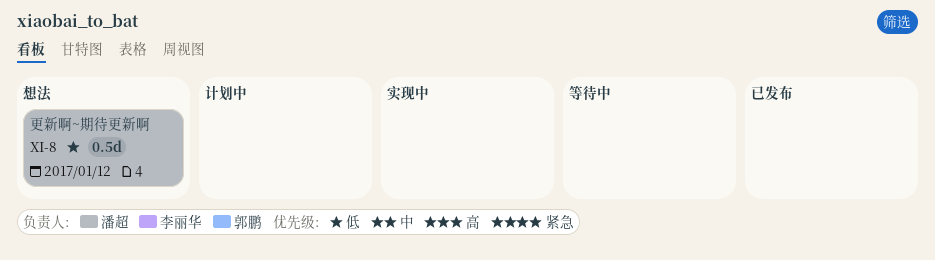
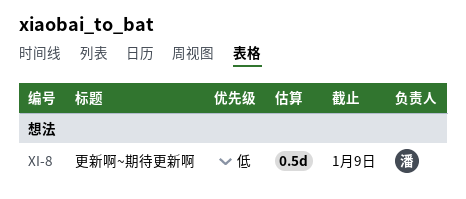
XI-8, due: Jan 12 -> Jan 9

